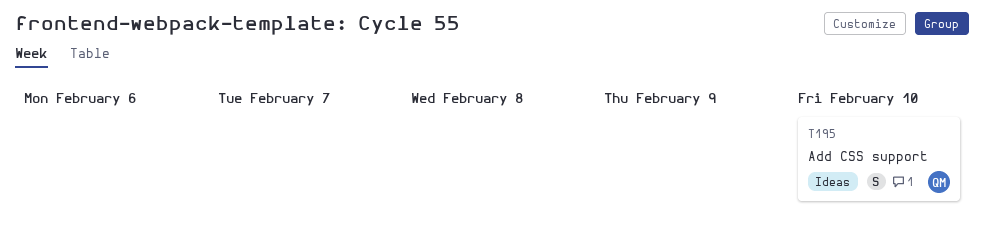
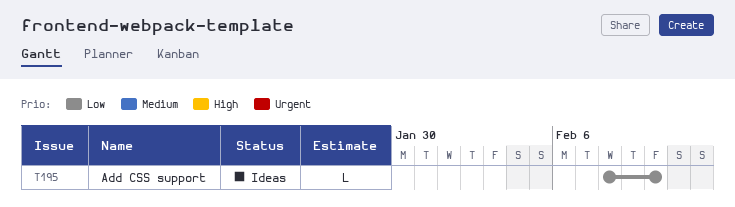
T195, estimate: S -> L

